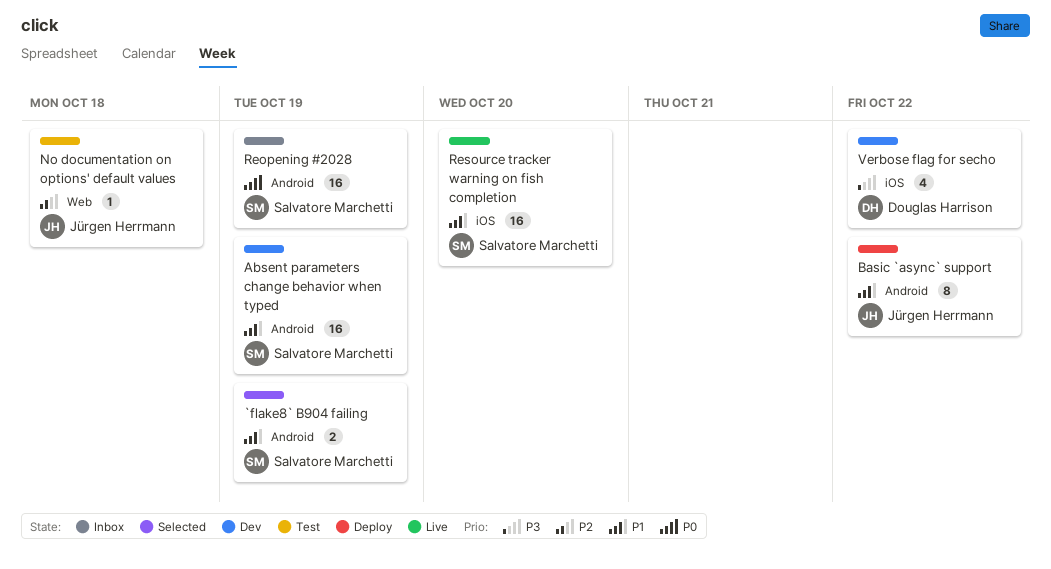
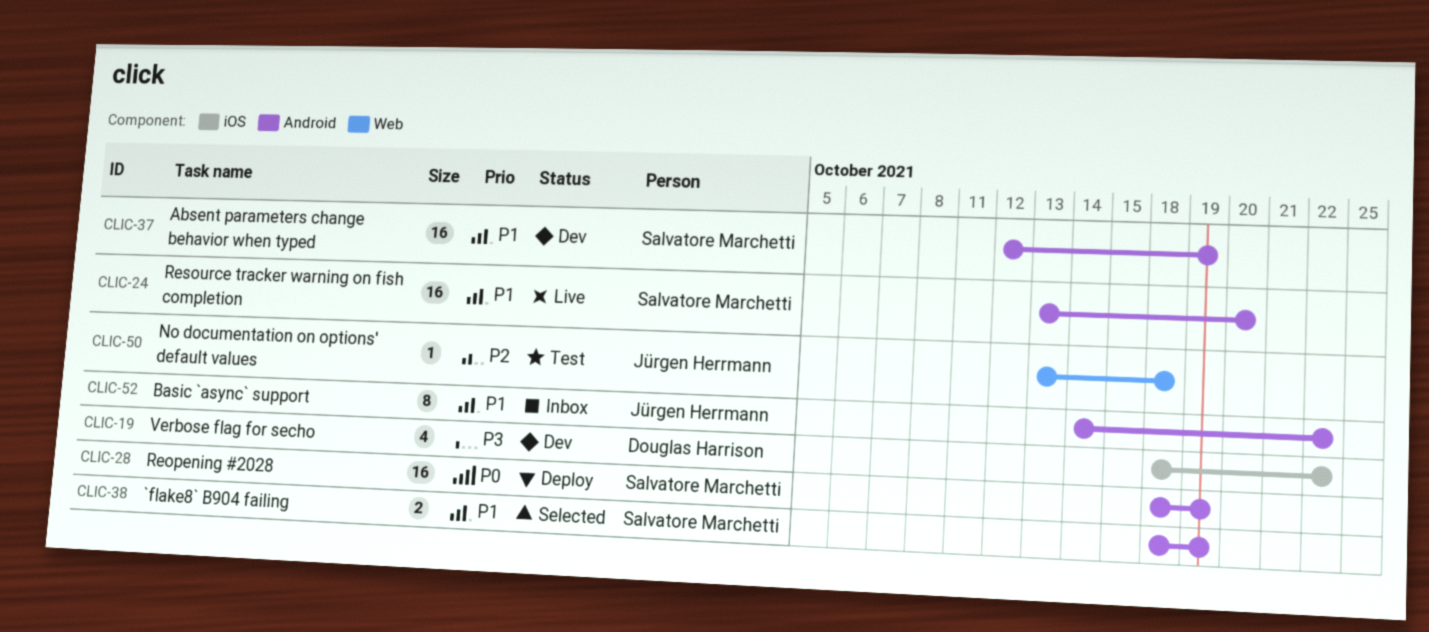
Basic `async` support, status: Deploy -> Inbox
Reopening #2028, status: Inbox -> Deploy
Resource tracker warning on fish completion, label: iOS -> Android

